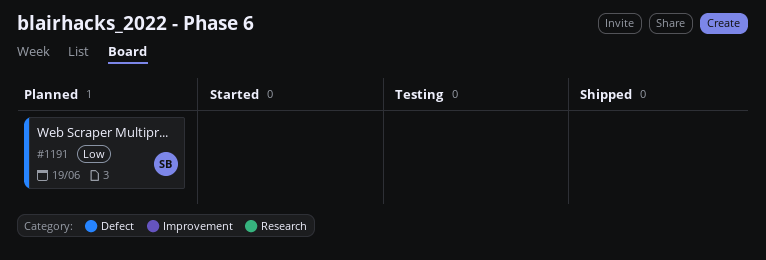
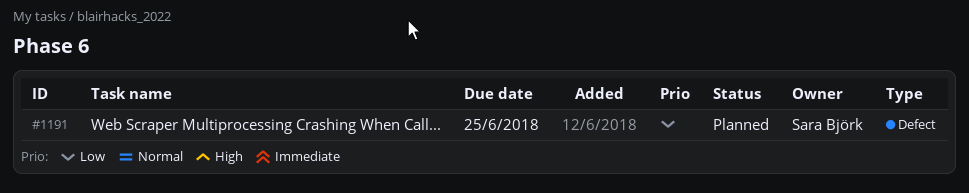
#1191, due: Jun 19 -> Jun 25

